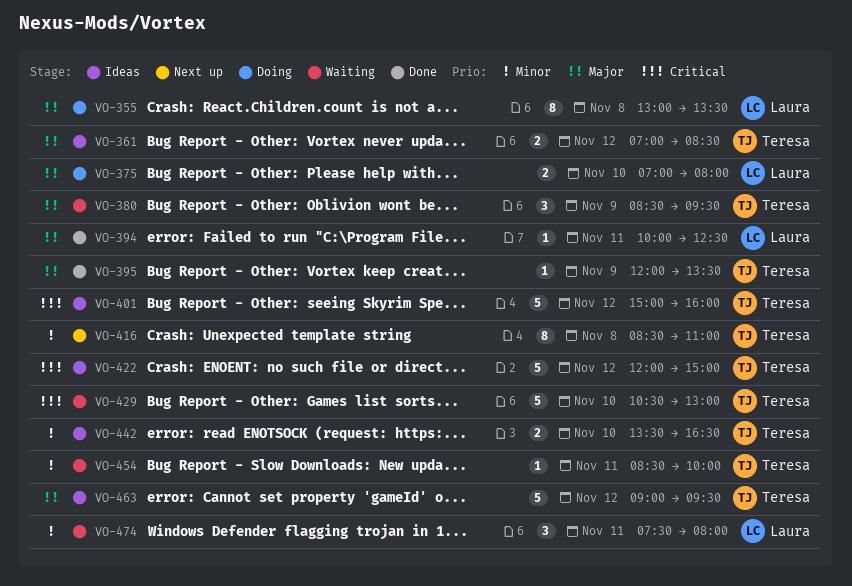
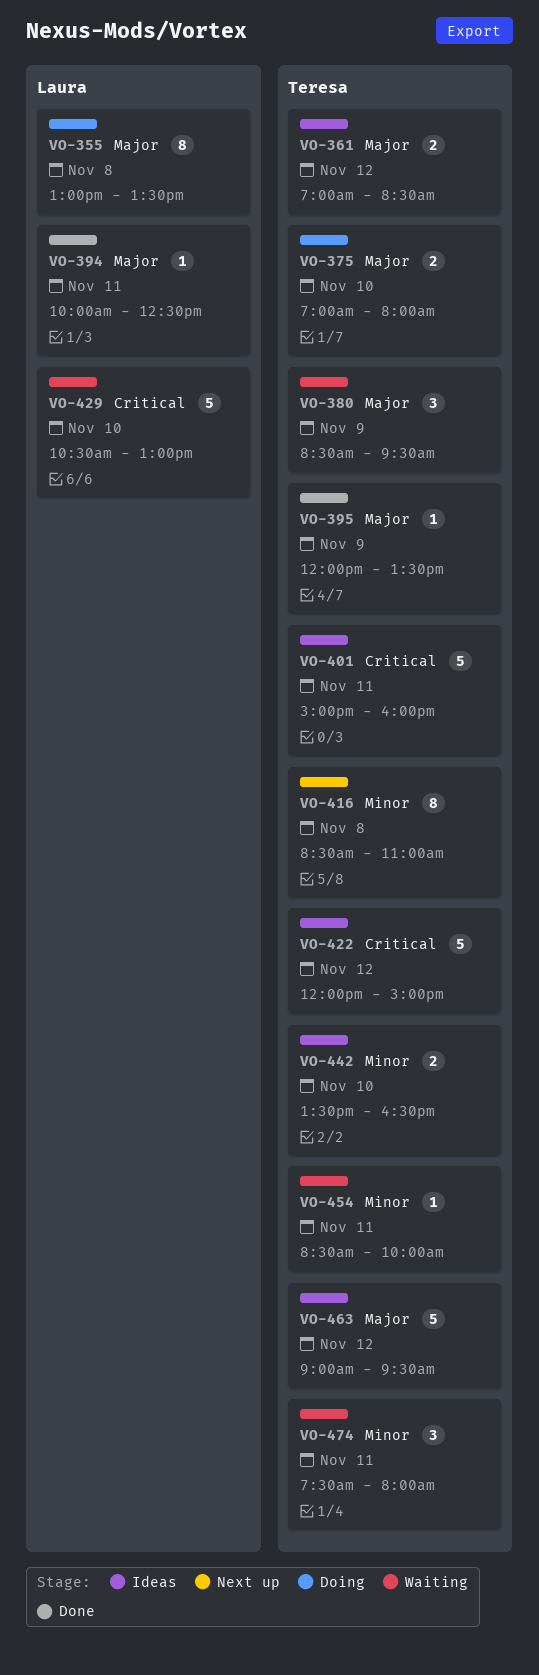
VO-375, owner: Laura -> Teresa
VO-401, day: Nov 12 -> Nov 11
VO-429, owner: Teresa -> Laura
VO-474, owner: Laura -> Teresa

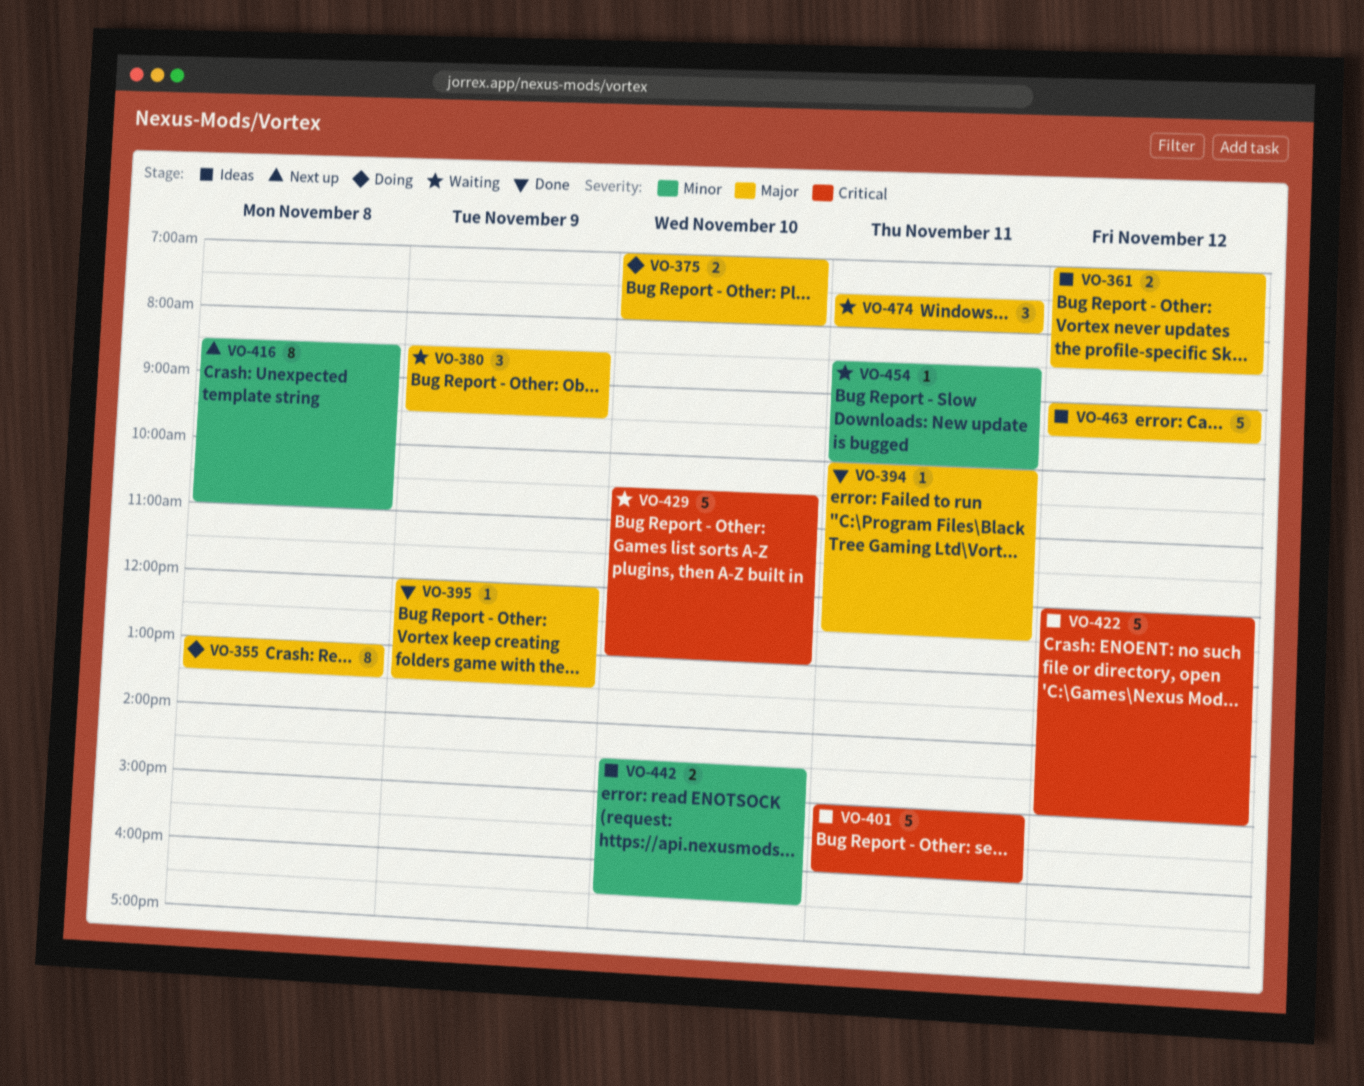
VO-442, begins: 13:30 -> 14:30
VO-474, priority: Minor -> Major

